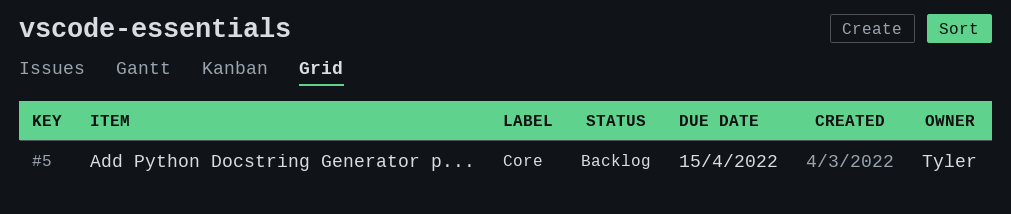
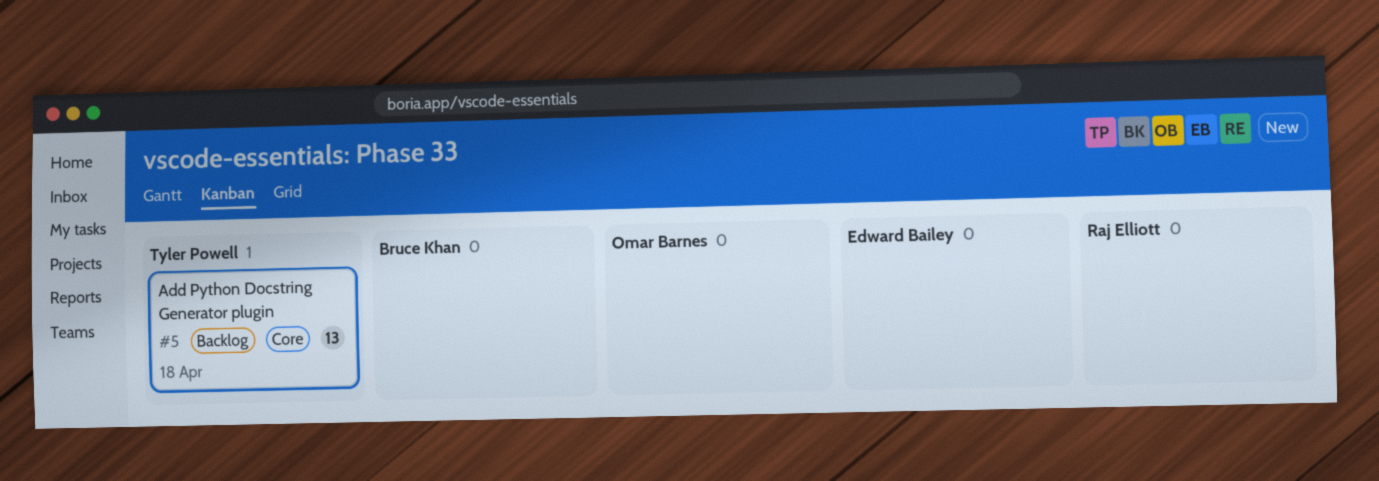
#5, due: Apr 15 -> Apr 18

